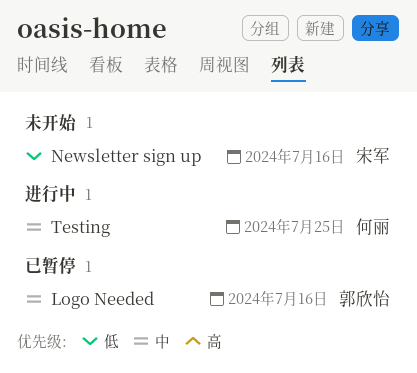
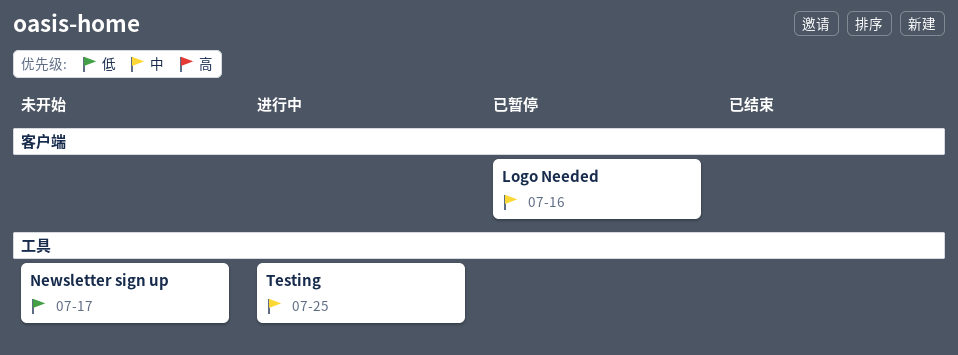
Newsletter sign up, due: Jul 16 -> Jul 17

